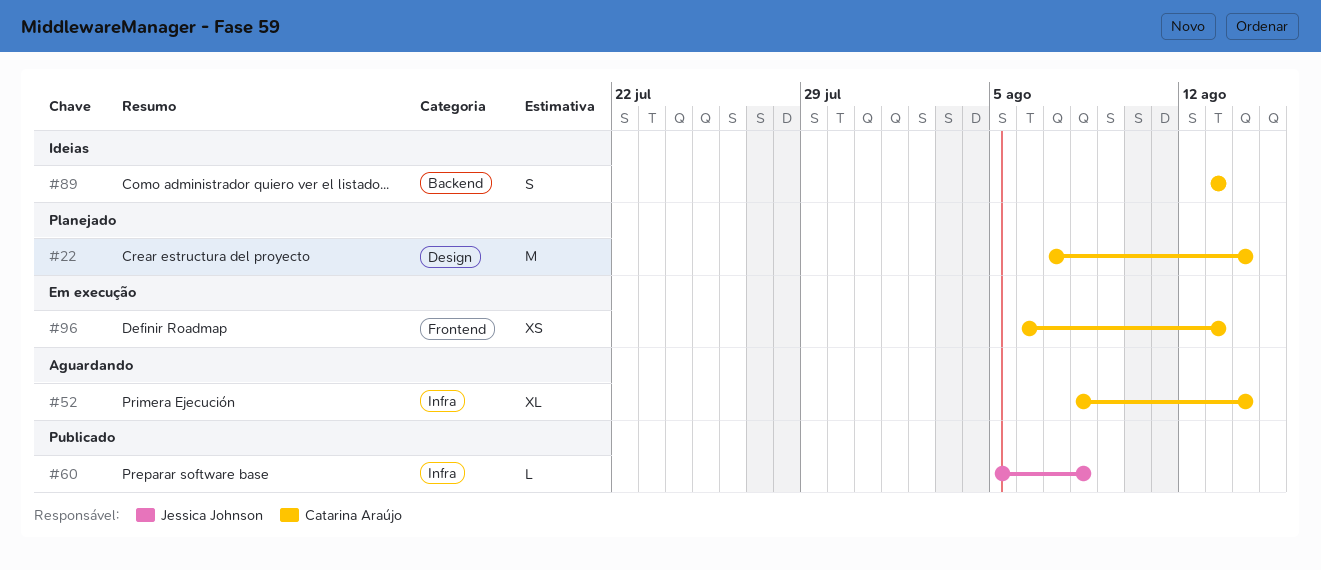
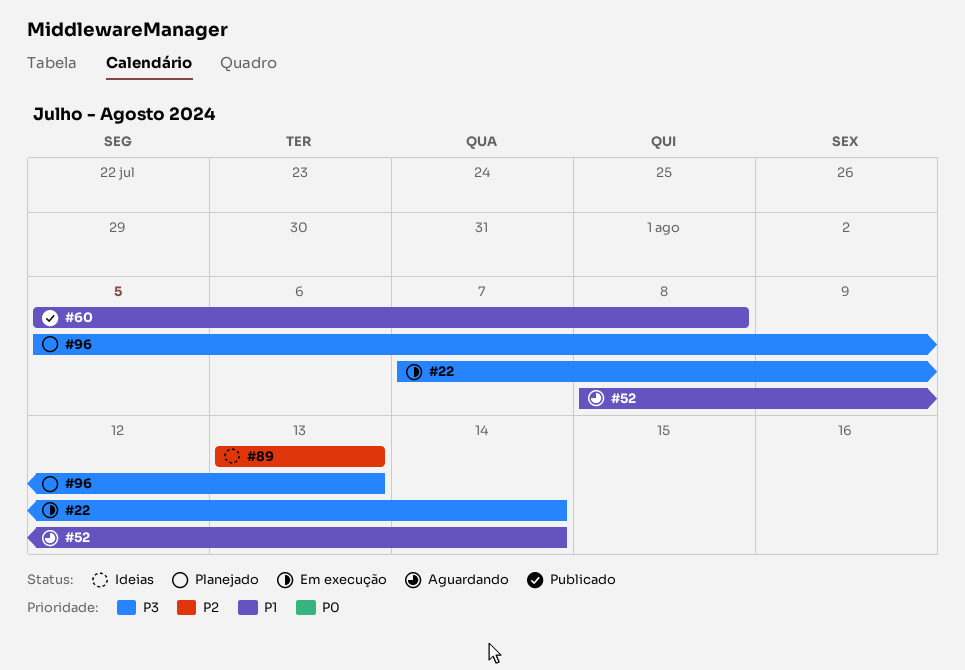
#22, status: Planejado -> Em execução
#96, status: Em execução -> Planejado
#96, start: Aug 6 -> Aug 5

